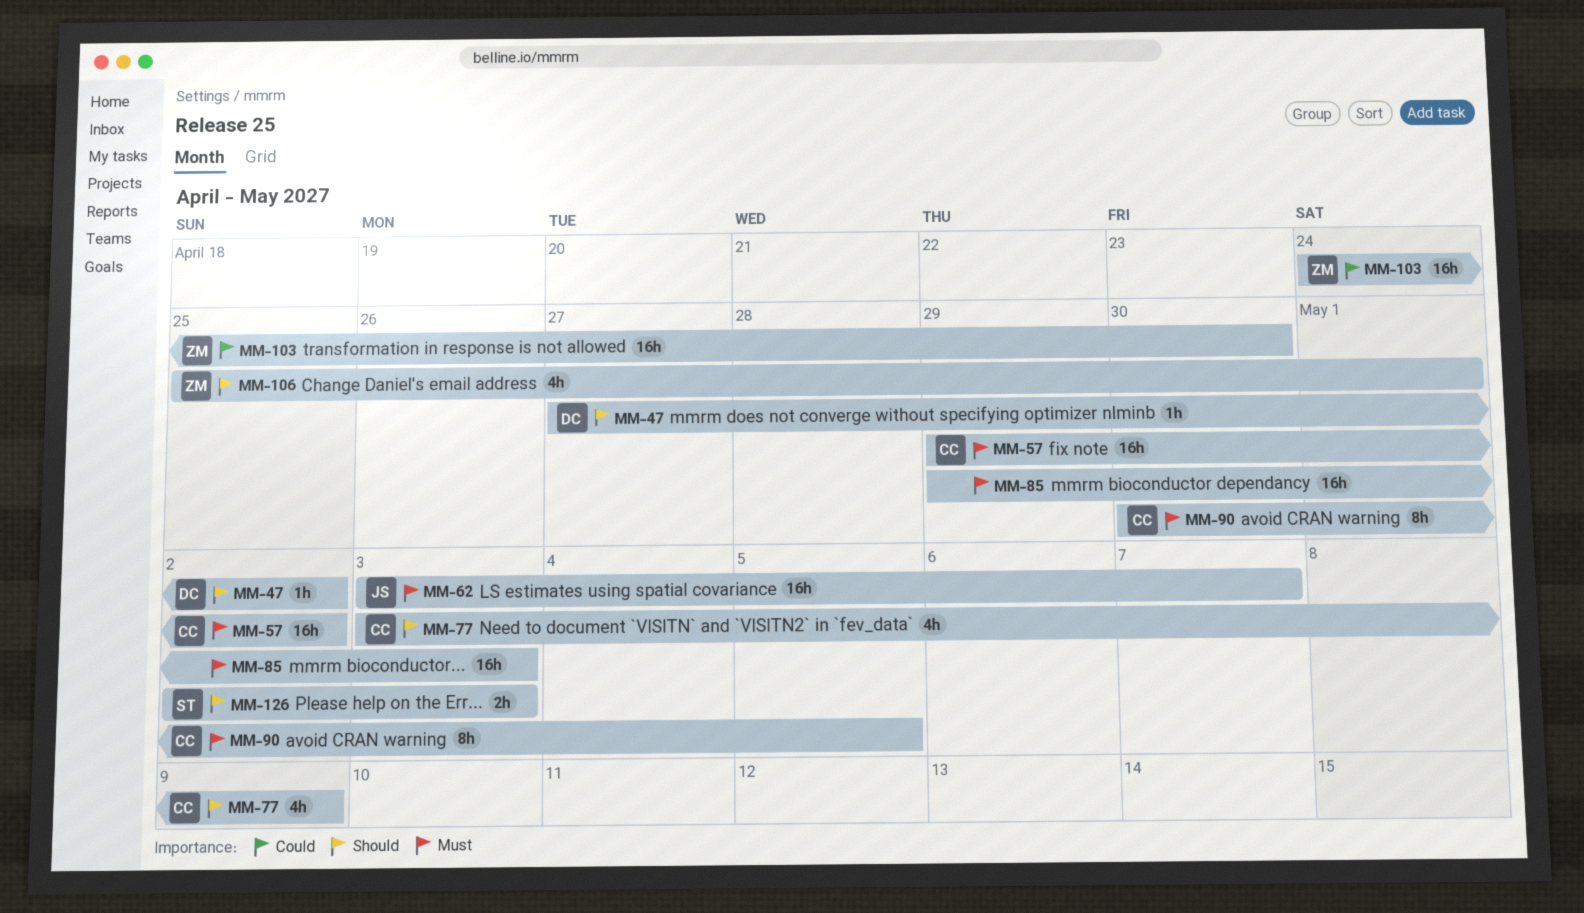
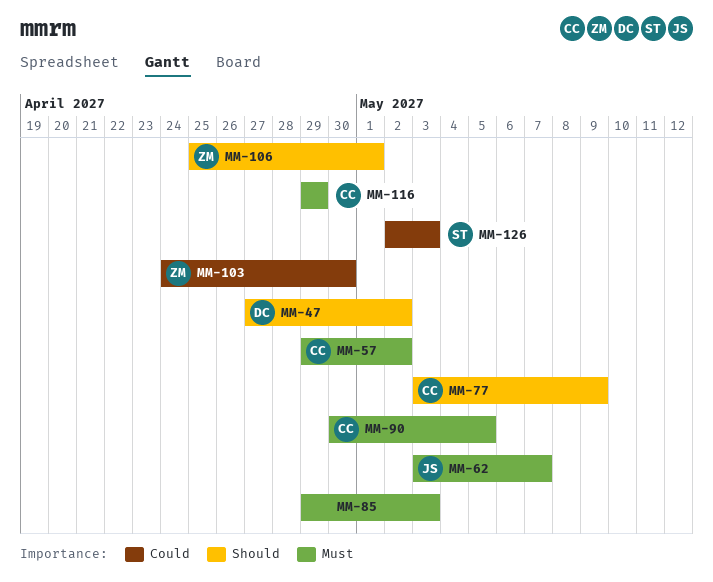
MM-116: none -> present
MM-126, priority: Should -> Could

